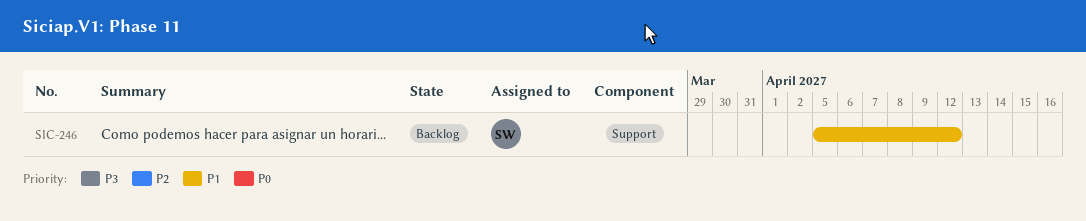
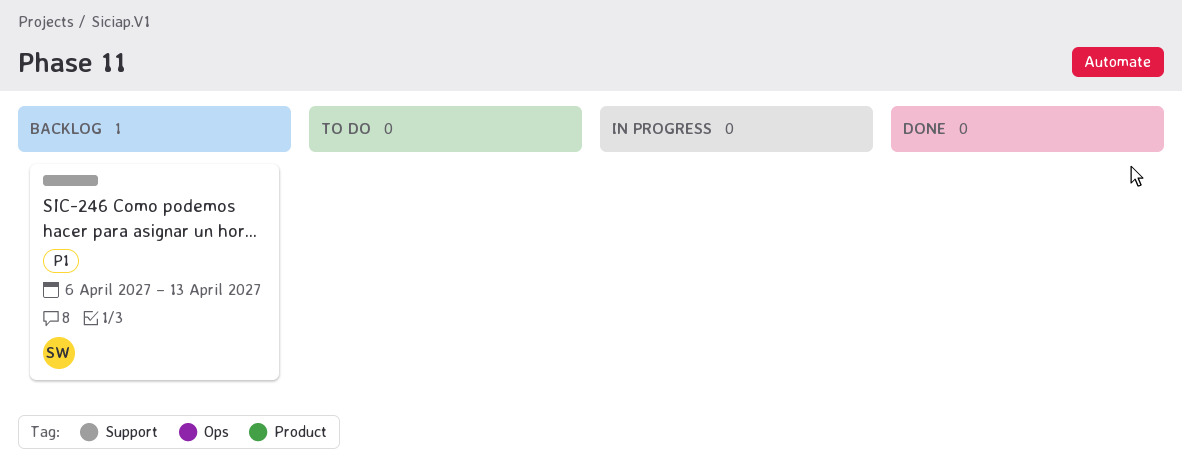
SIC-246, start: Apr 5 -> Apr 6
SIC-246, due: Apr 12 -> Apr 13

